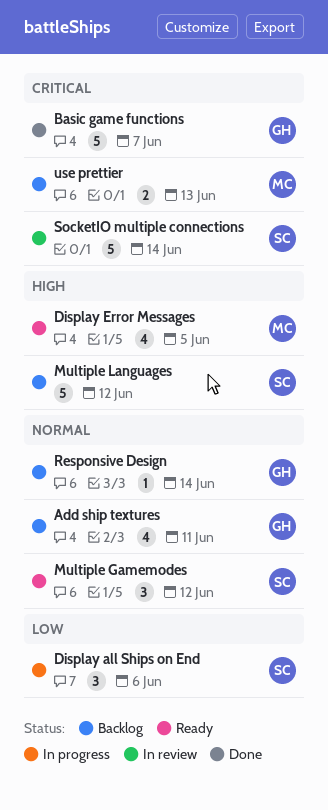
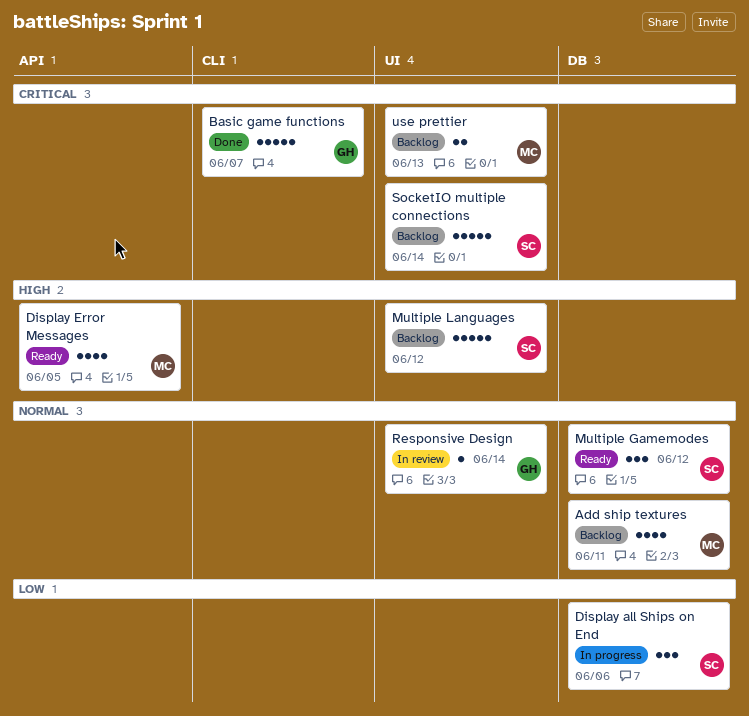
Add ship textures, owner: GH -> MC
Responsive Design, status: Backlog -> In review
SocketIO multiple connections, status: In review -> Backlog

